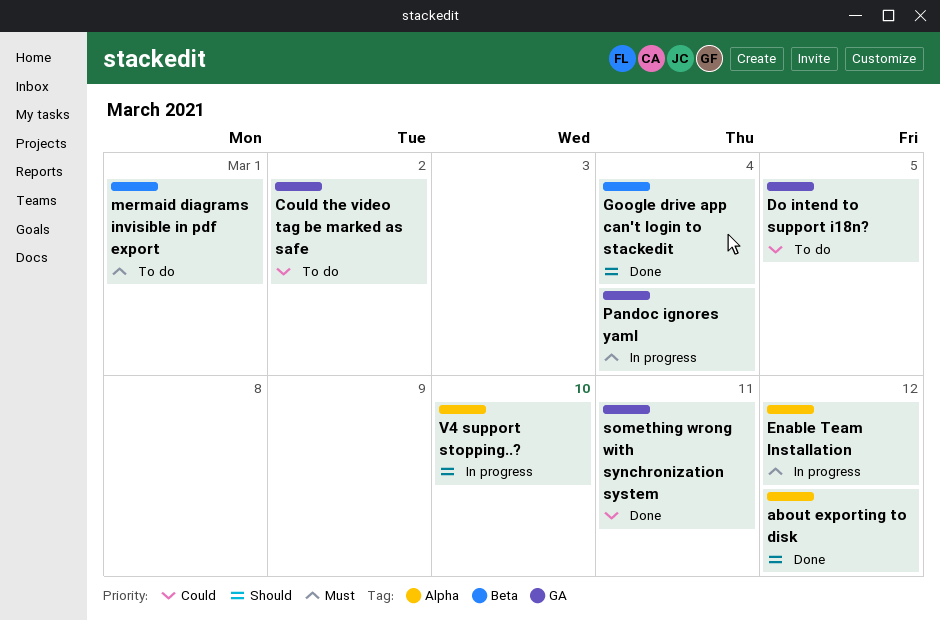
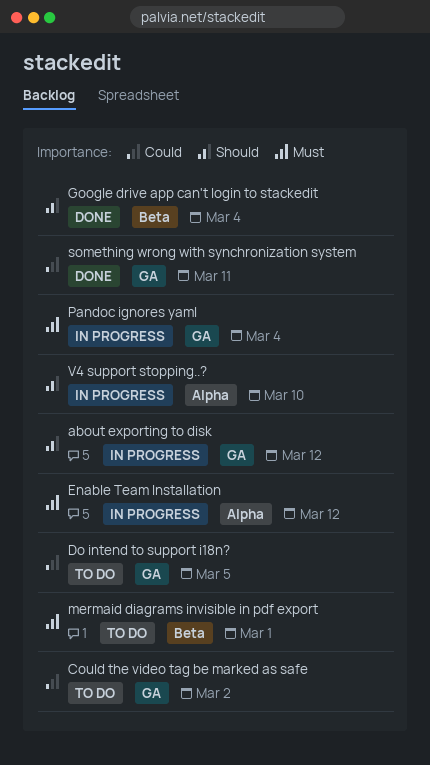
about exporting to disk, status: Done -> In progress
about exporting to disk, label: Alpha -> GA

